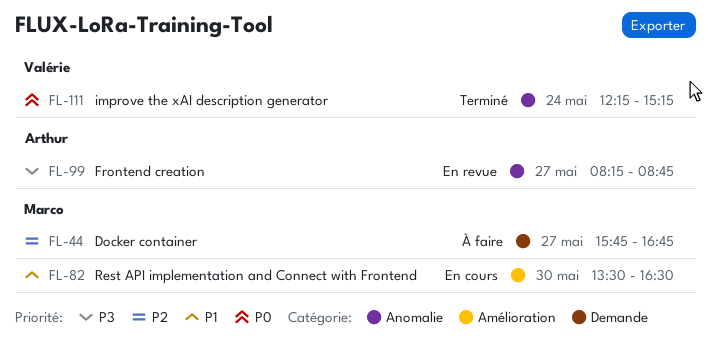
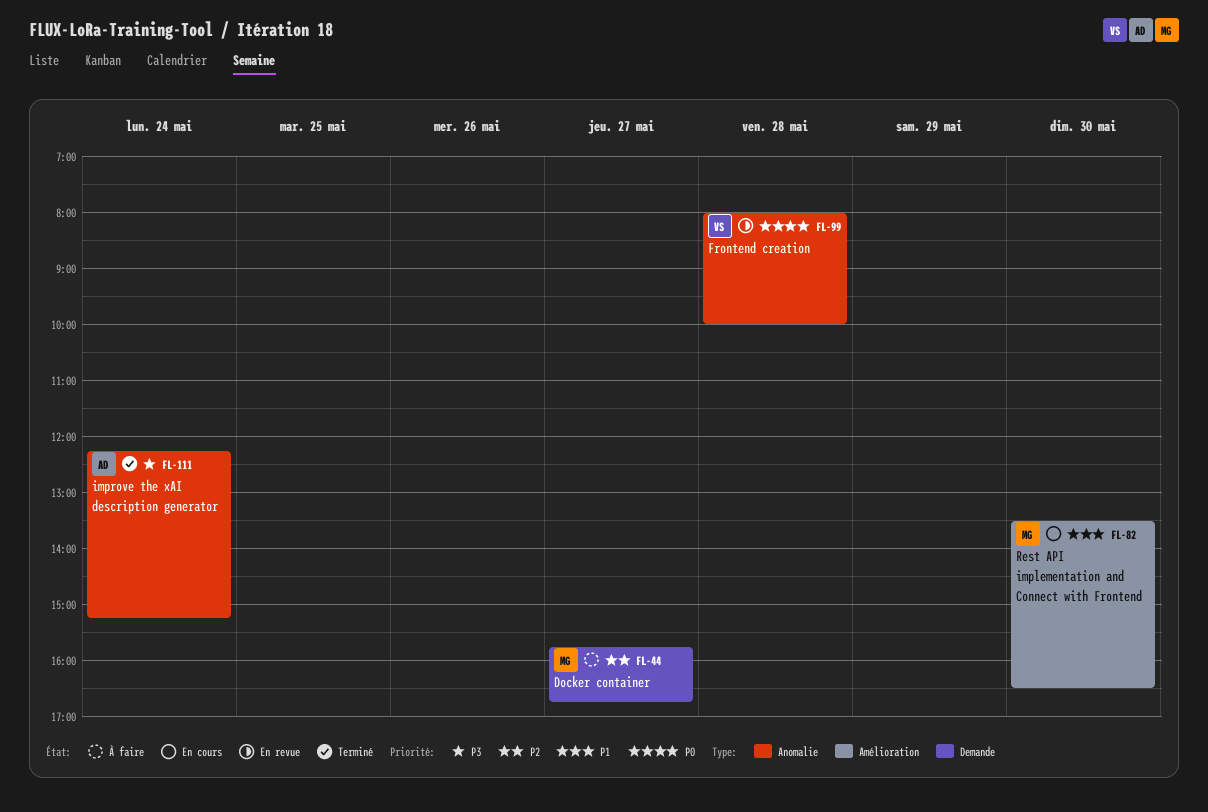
FL-99, owner: Arthur -> Valérie
FL-99, priority: P3 -> P0
FL-99, day: May 27 -> May 28
FL-99, begins: 08:15 -> 08:00
FL-99, ends: 08:45 -> 10:00
FL-111, owner: Valérie -> Arthur
FL-111, priority: P0 -> P3

